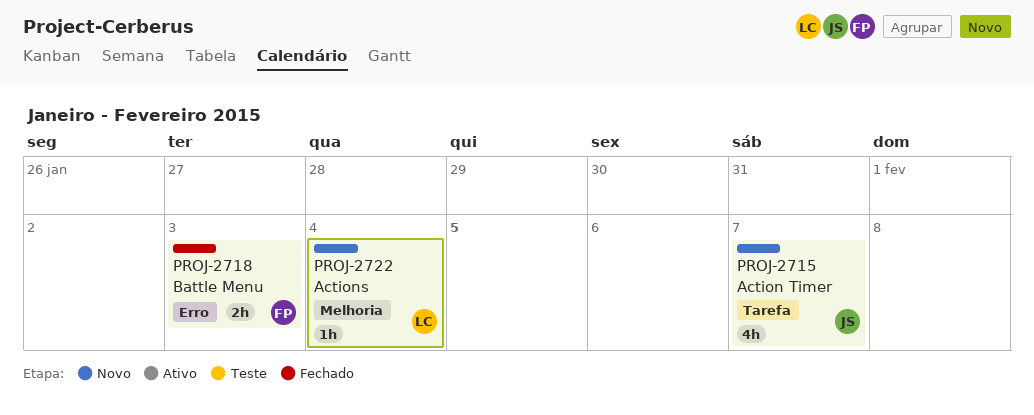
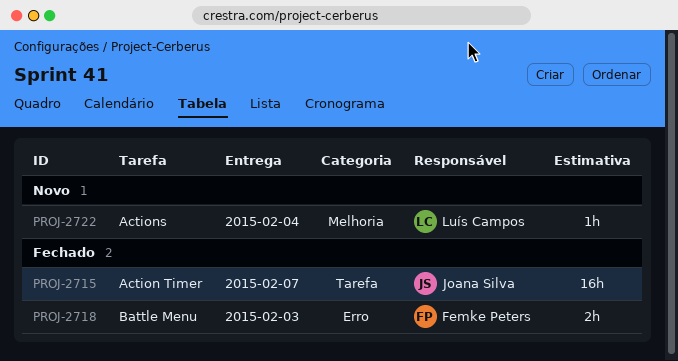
PROJ-2715, status: Novo -> Fechado
PROJ-2715, estimate: 4h -> 16h

